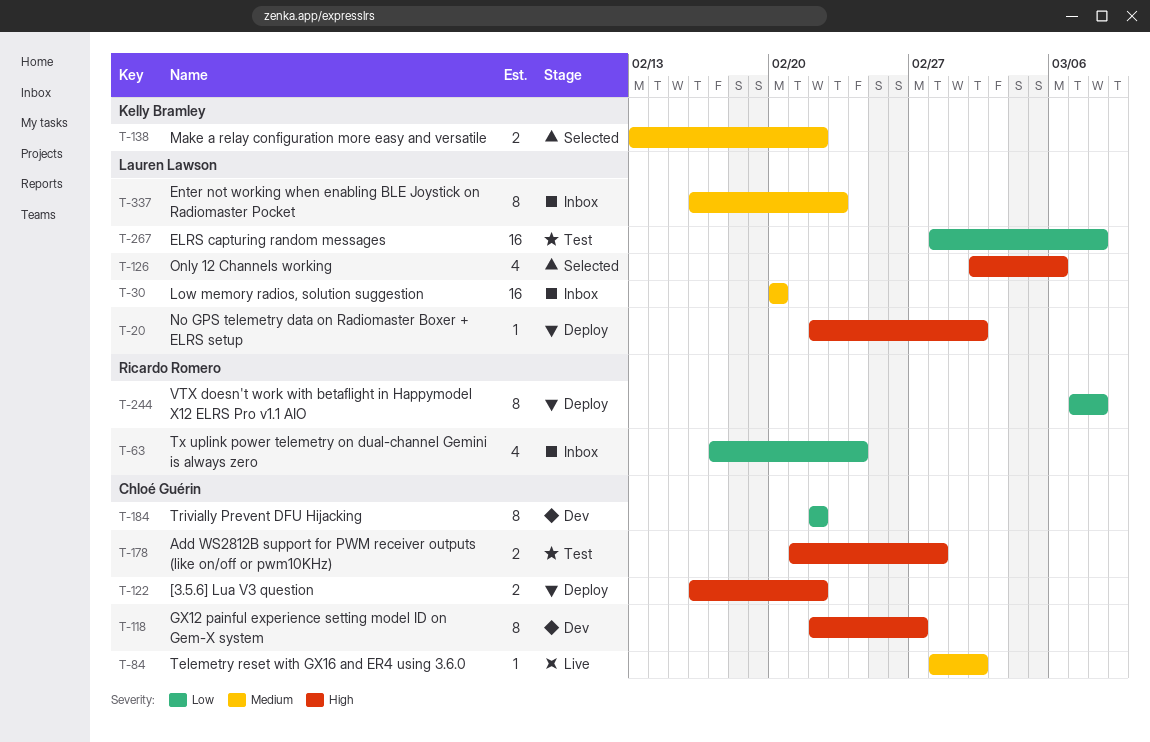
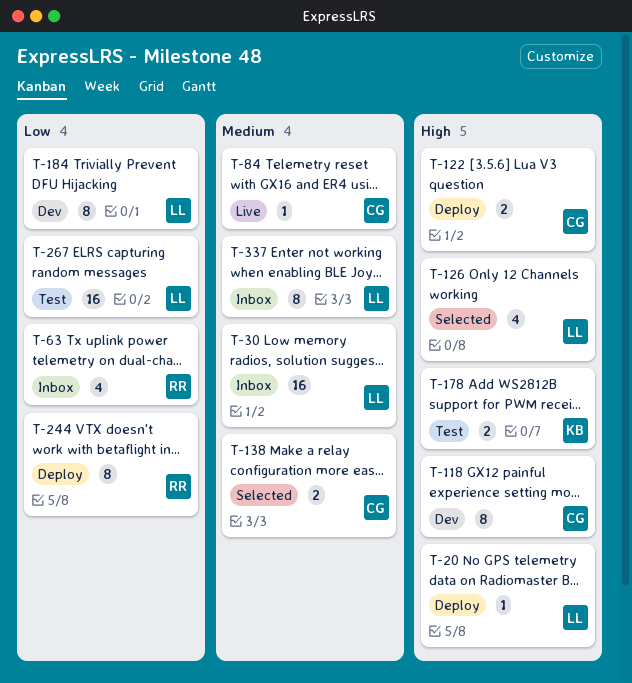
T-138, owner: Kelly Bramley -> Chloé Guérin
T-178, owner: Chloé Guérin -> Kelly Bramley
T-184, owner: Chloé Guérin -> Lauren Lawson

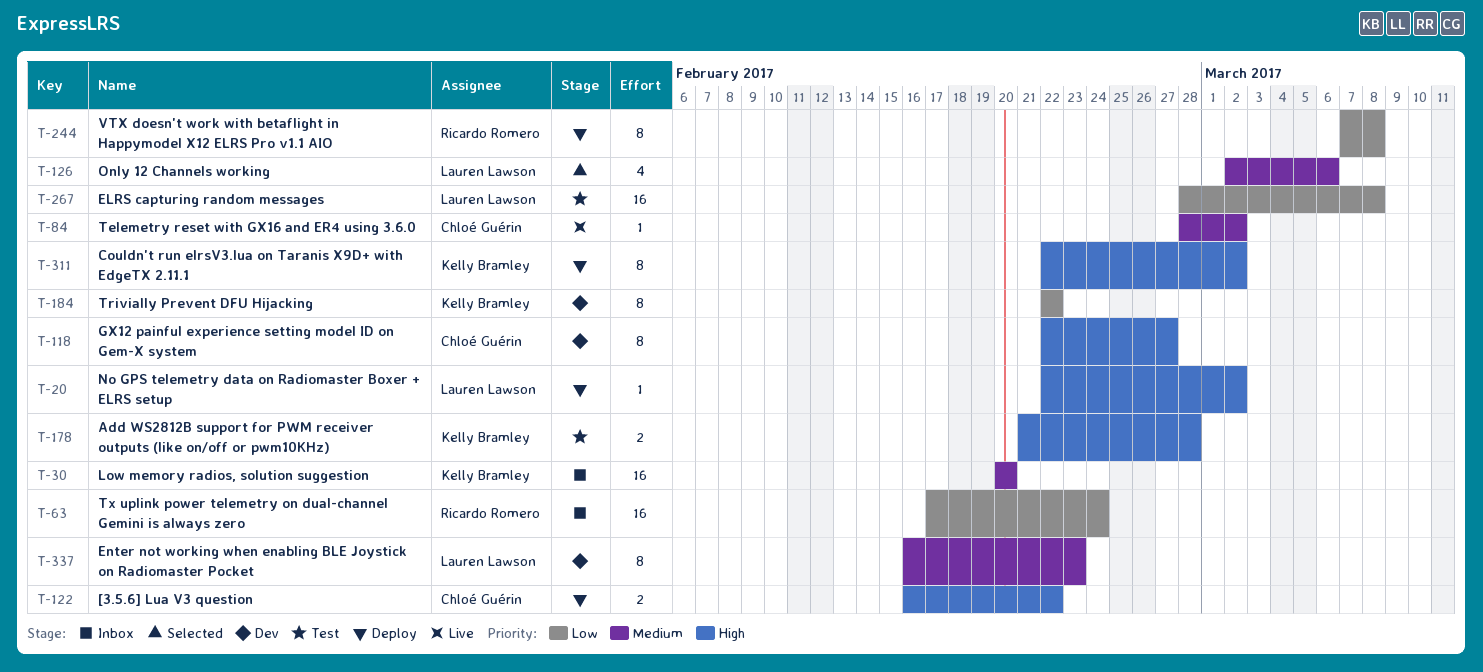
T-30, owner: Lauren Lawson -> Kelly Bramley
T-63, estimate: 4 -> 16
T-126, priority: High -> Medium
T-138: present -> none
T-184, owner: Lauren Lawson -> Kelly Bramley
T-311: none -> present
T-337, status: Inbox -> Dev

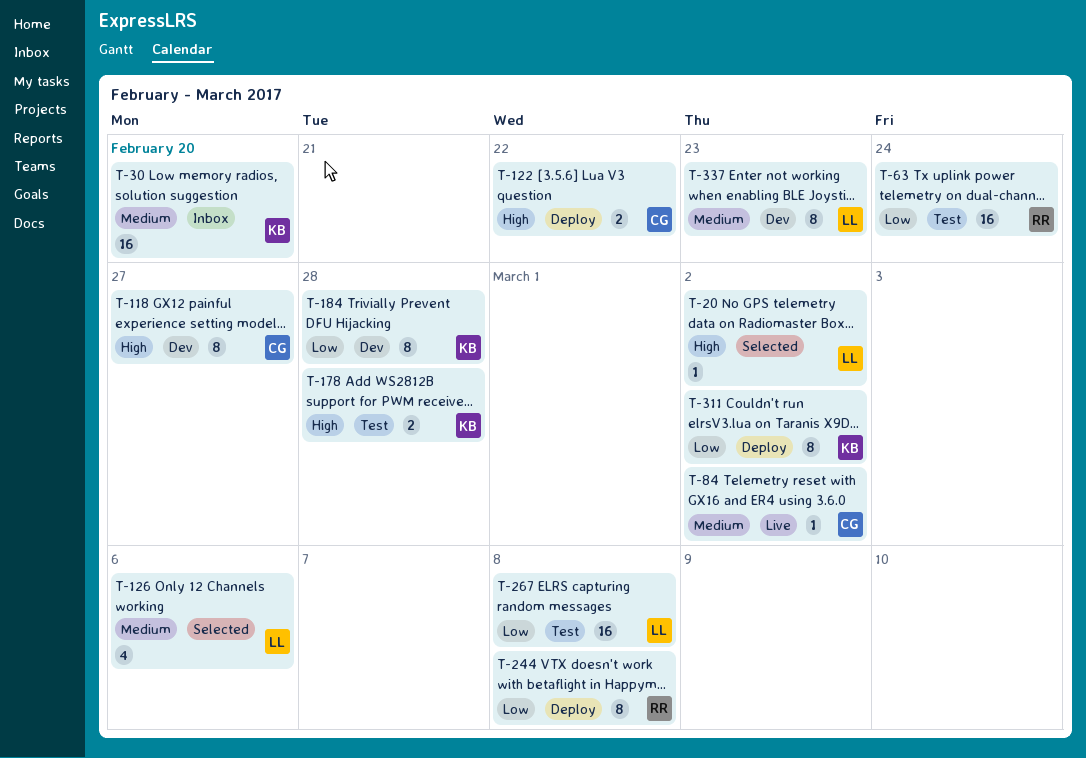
T-20, status: Deploy -> Selected
T-63, status: Inbox -> Test
T-184, due: Feb 22 -> Feb 28
T-311, priority: High -> Low

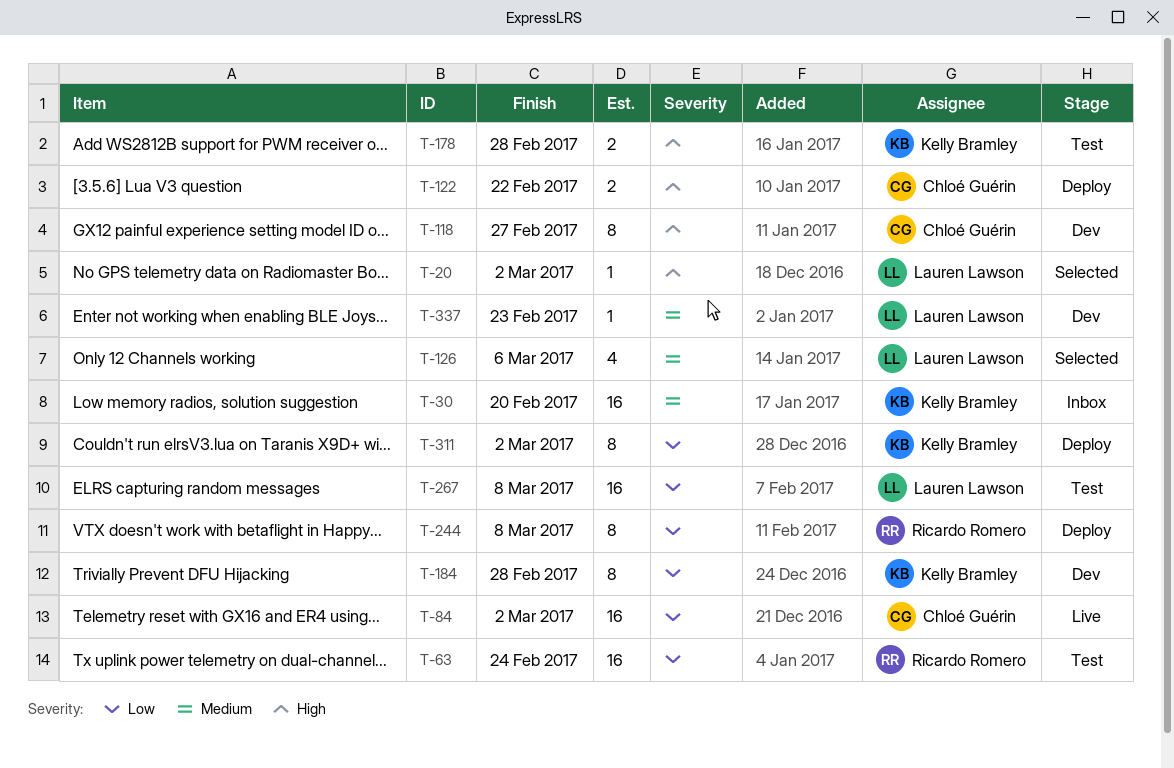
T-84, priority: Medium -> Low
T-84, estimate: 1 -> 16
T-337, estimate: 8 -> 1

